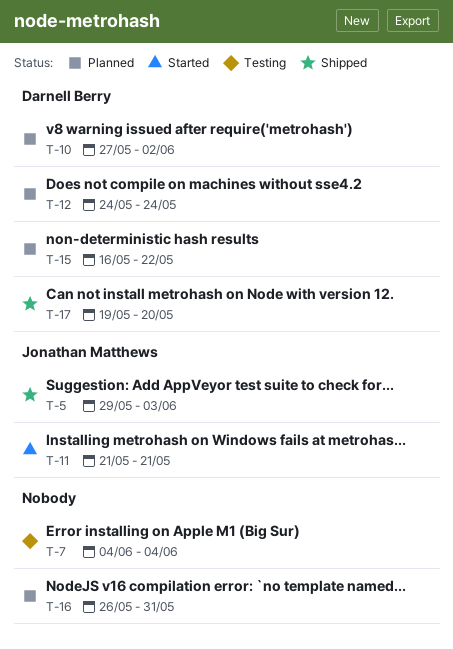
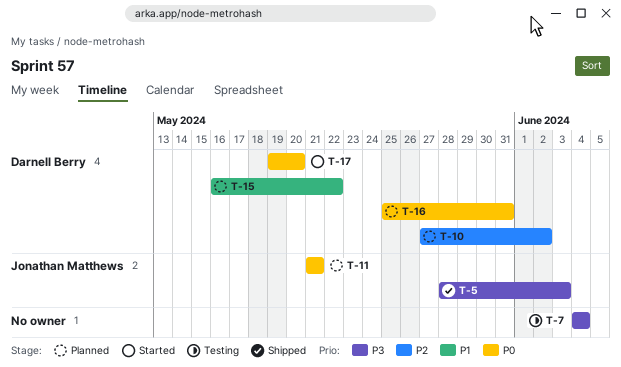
T-5, start: May 29 -> May 28
T-11, status: Started -> Planned
T-12: present -> none
T-16, owner: none -> Darnell Berry
T-16, start: May 26 -> May 25
T-17, status: Shipped -> Started

